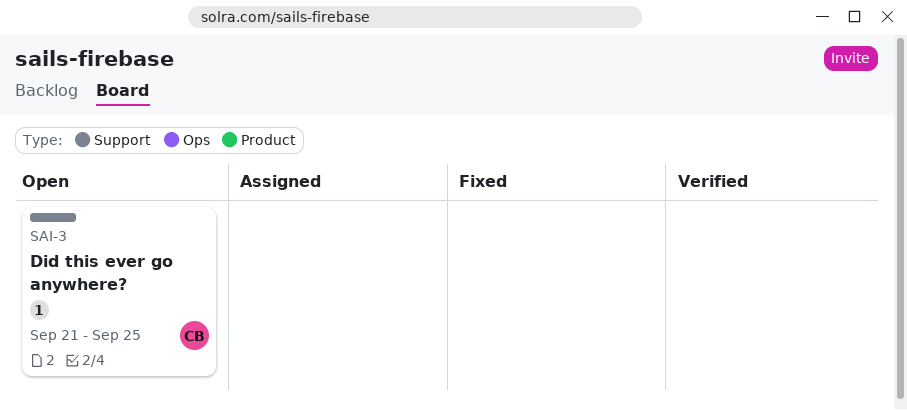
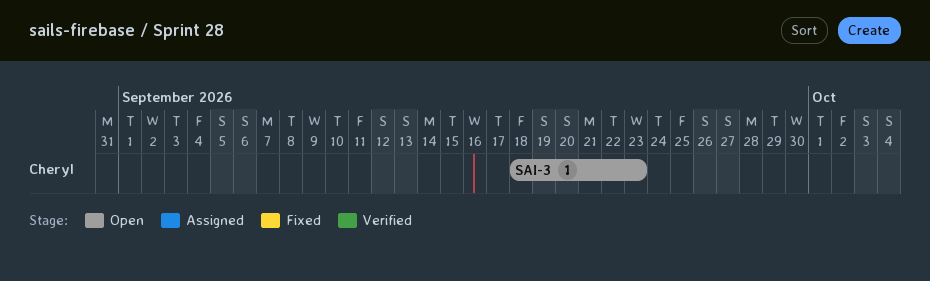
SAI-3, start: Sep 21 -> Sep 18
SAI-3, due: Sep 25 -> Sep 23

